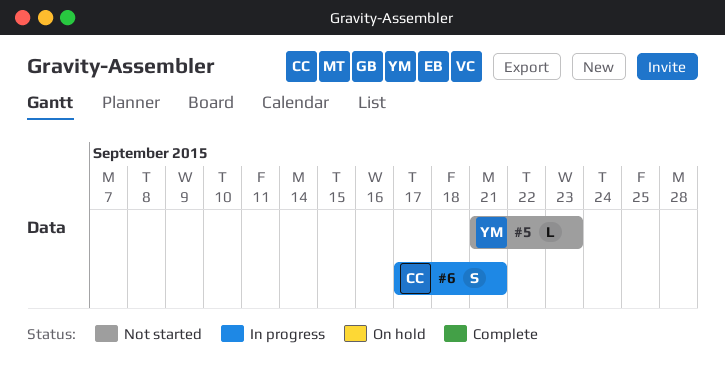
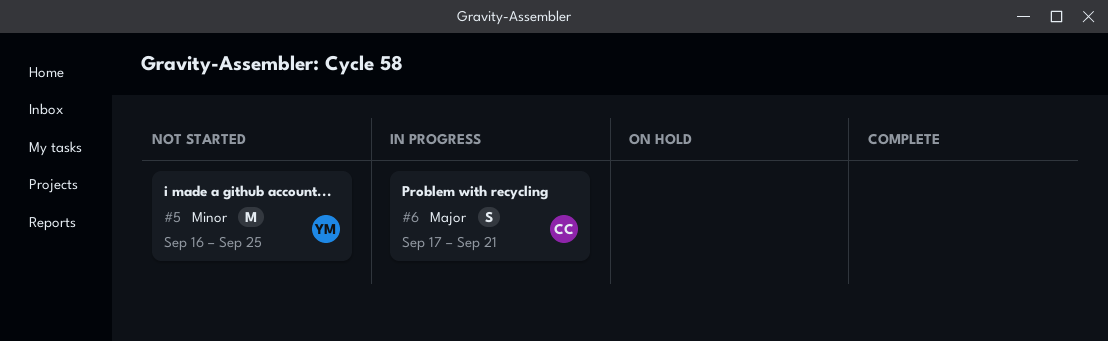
#5, estimate: L -> M
#5, start: Sep 21 -> Sep 16
#5, due: Sep 23 -> Sep 25

